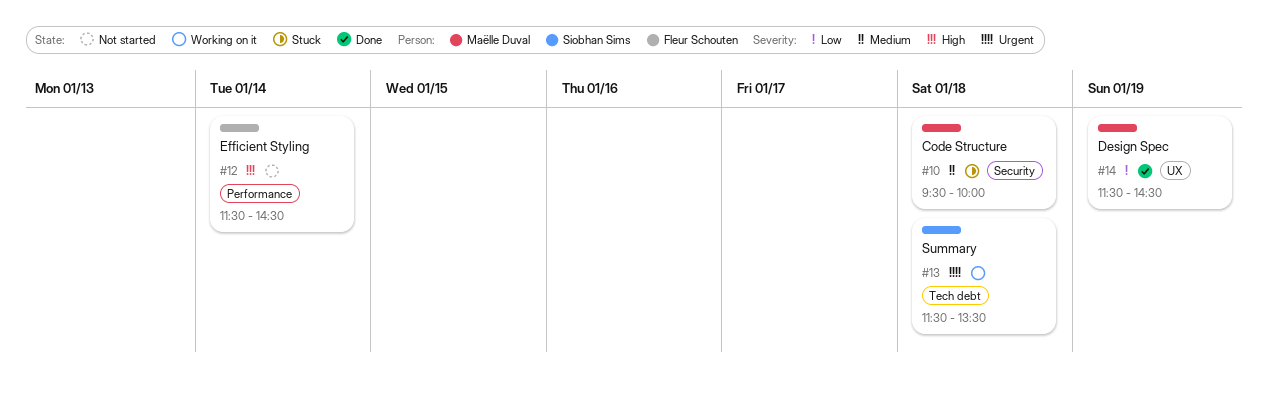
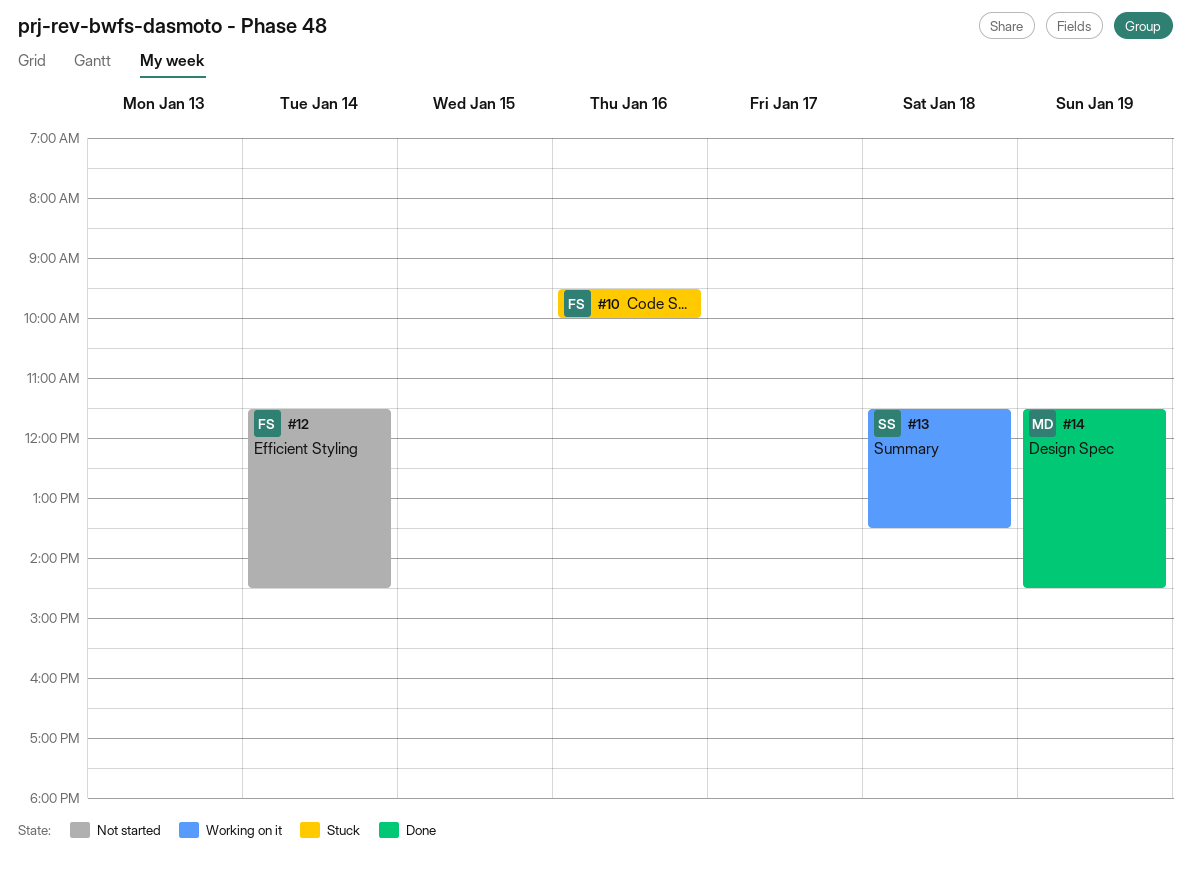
#10, owner: Maëlle Duval -> Fleur Schouten
#10, day: Jan 18 -> Jan 16

